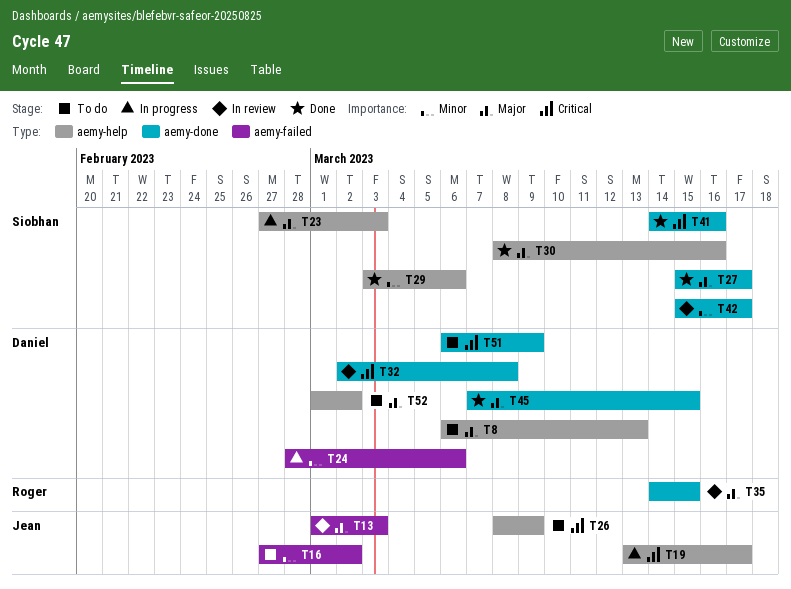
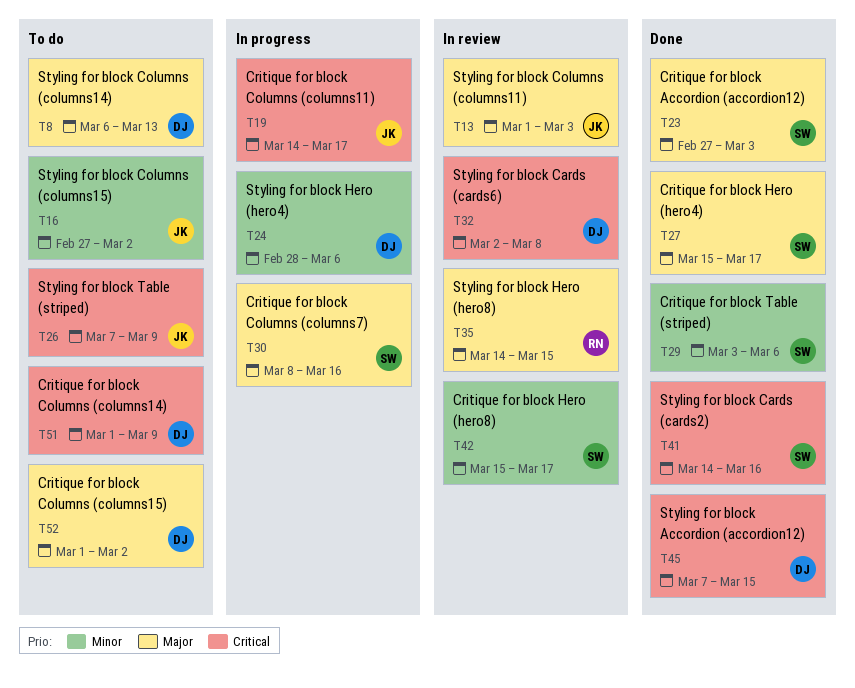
T19, start: Mar 13 -> Mar 14
T23, status: In progress -> Done
T26, start: Mar 8 -> Mar 7
T30, status: Done -> In progress
T45, priority: Major -> Critical
T51, start: Mar 6 -> Mar 1

